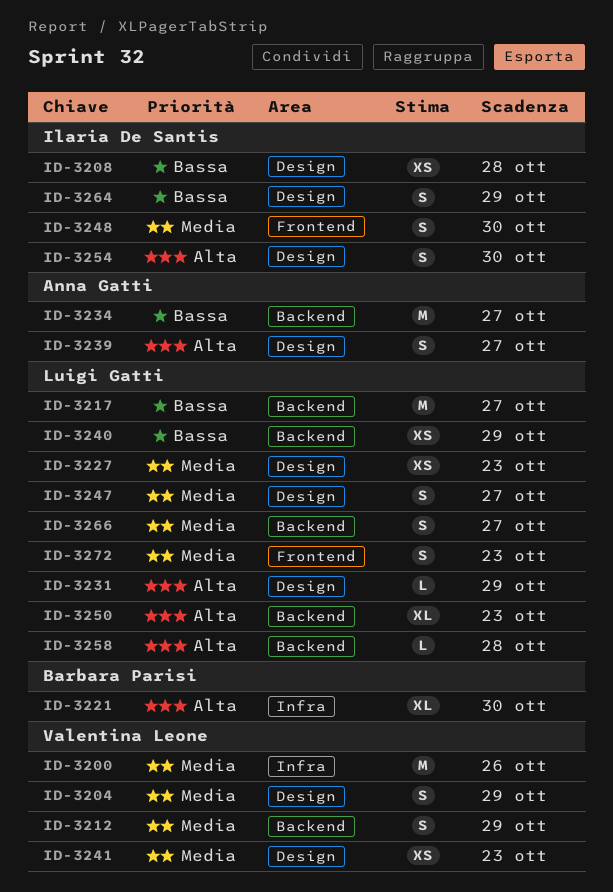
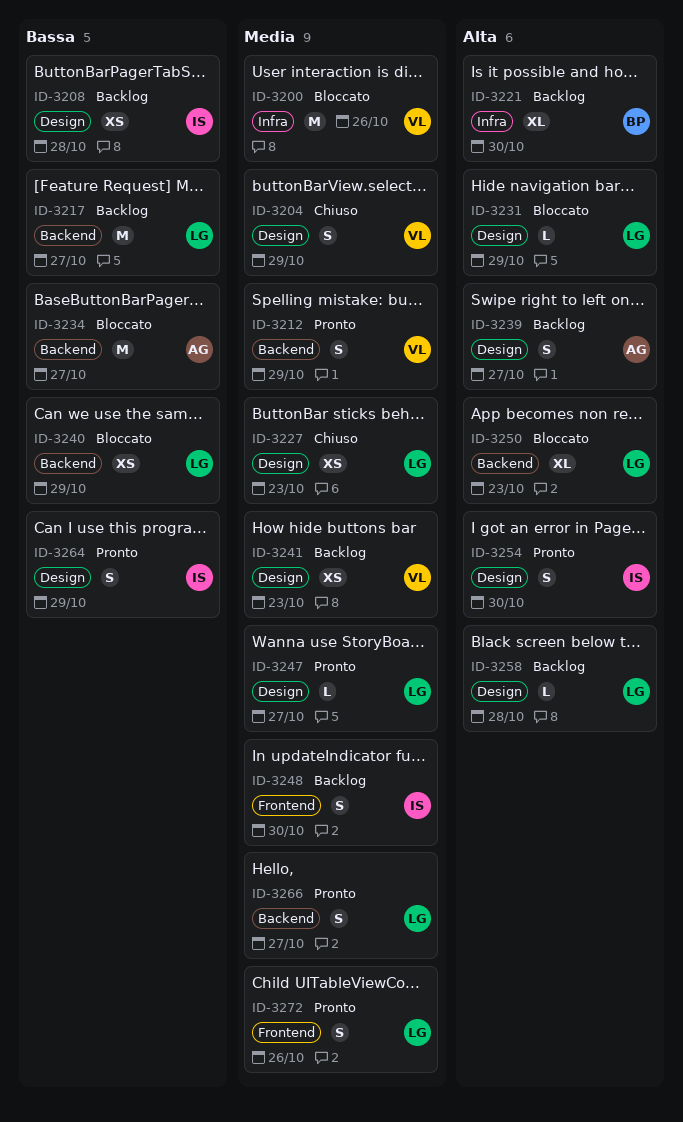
ID-3247, estimate: S -> L
ID-3258, label: Backend -> Design
ID-3272, due: Oct 23 -> Oct 26

